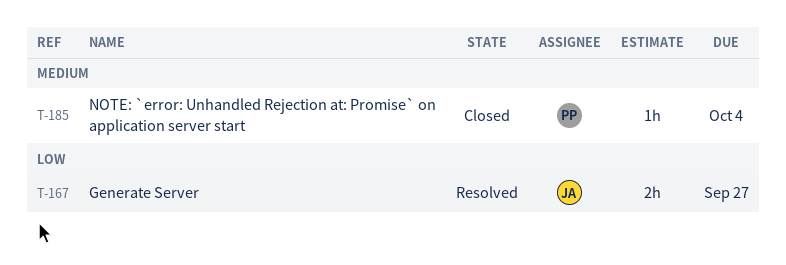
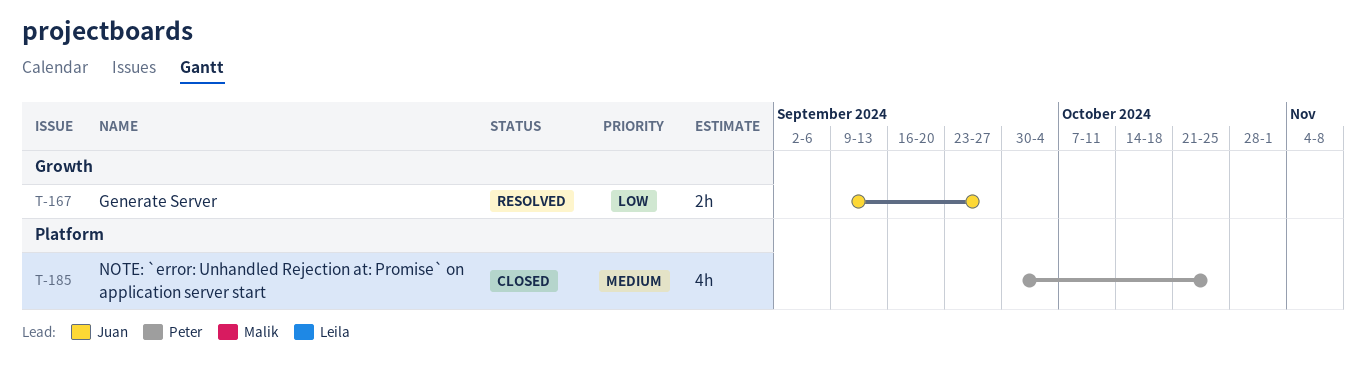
T-185, estimate: 1h -> 4h
T-185, due: Oct 4 -> Oct 25

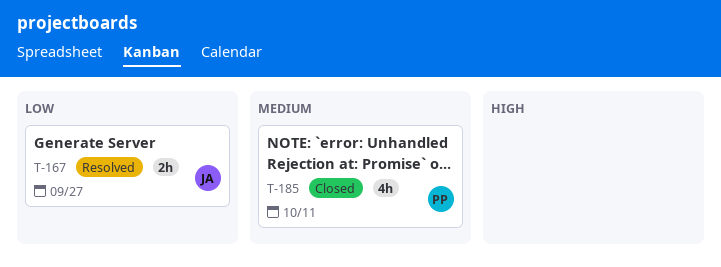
T-185, due: Oct 25 -> Oct 11

